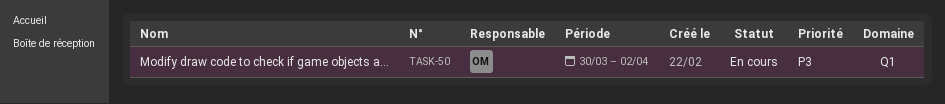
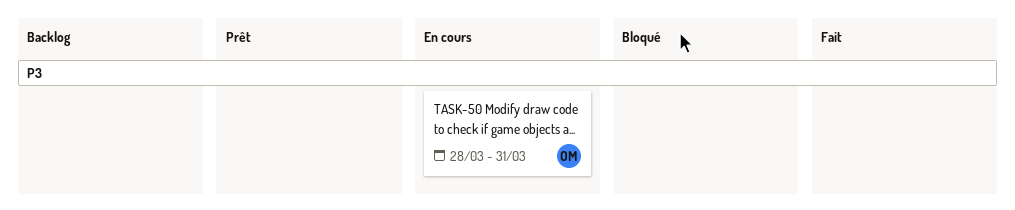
TASK-50, start: Mar 30 -> Mar 28
TASK-50, due: Apr 2 -> Mar 31

